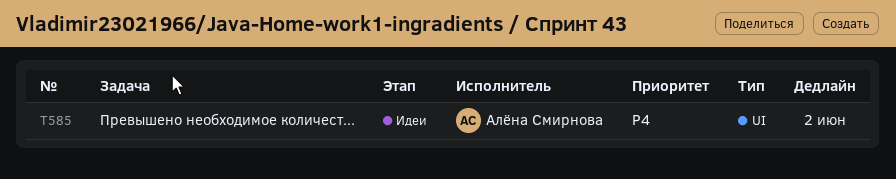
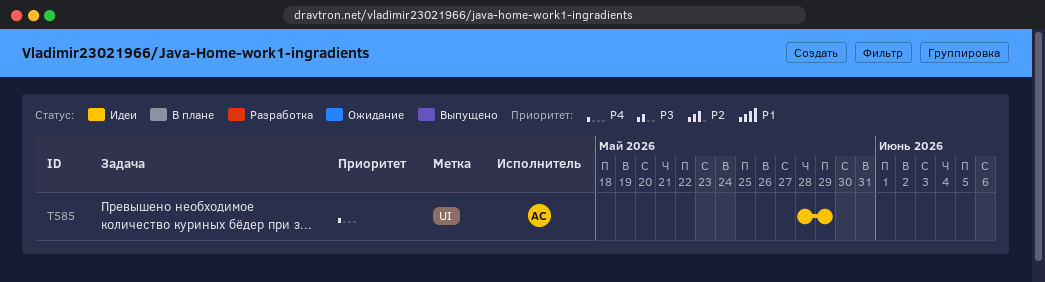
T585, due: Jun 2 -> May 29

